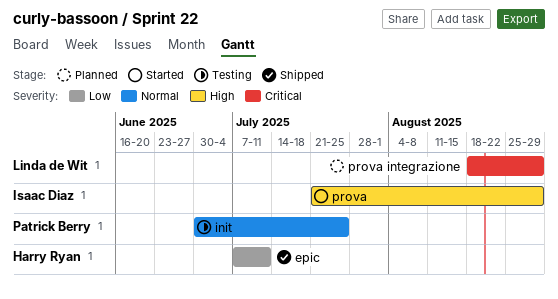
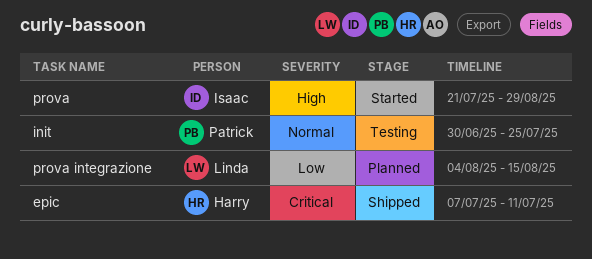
epic, priority: Low -> Critical
prova integrazione, priority: Critical -> Low
prova integrazione, start: Aug 18 -> Aug 4
prova integrazione, due: Aug 29 -> Aug 15

